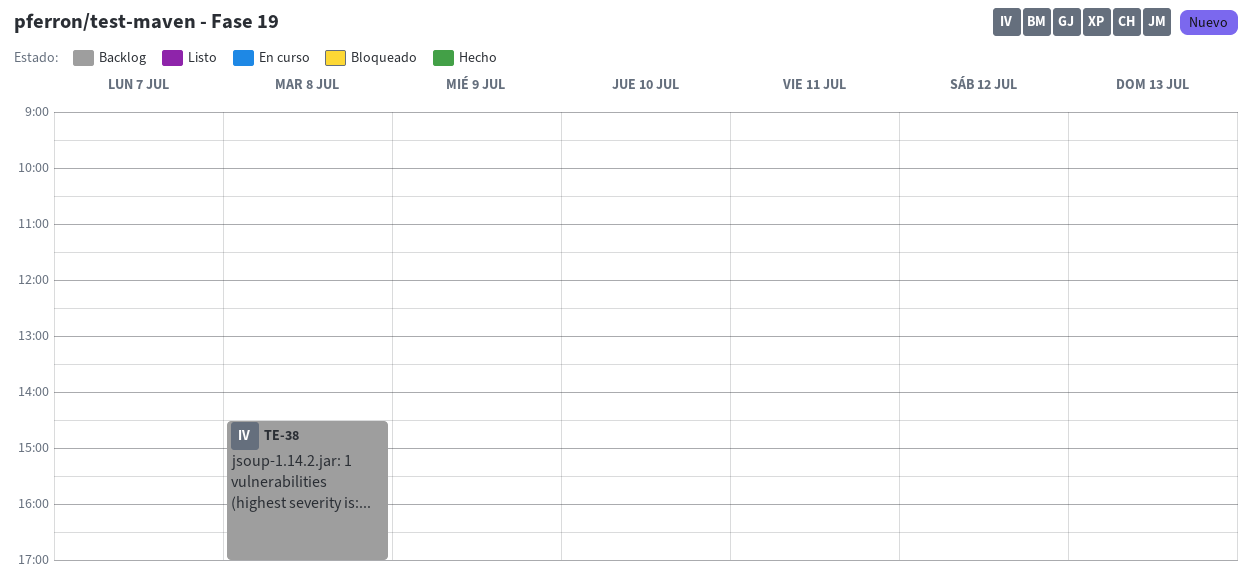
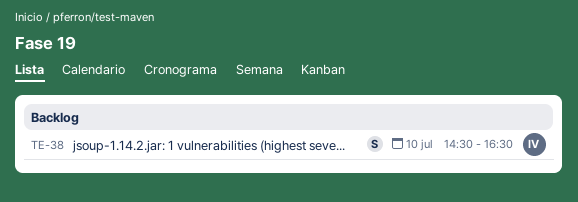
TE-38, day: Jul 8 -> Jul 10
TE-38, ends: 17:00 -> 16:30

